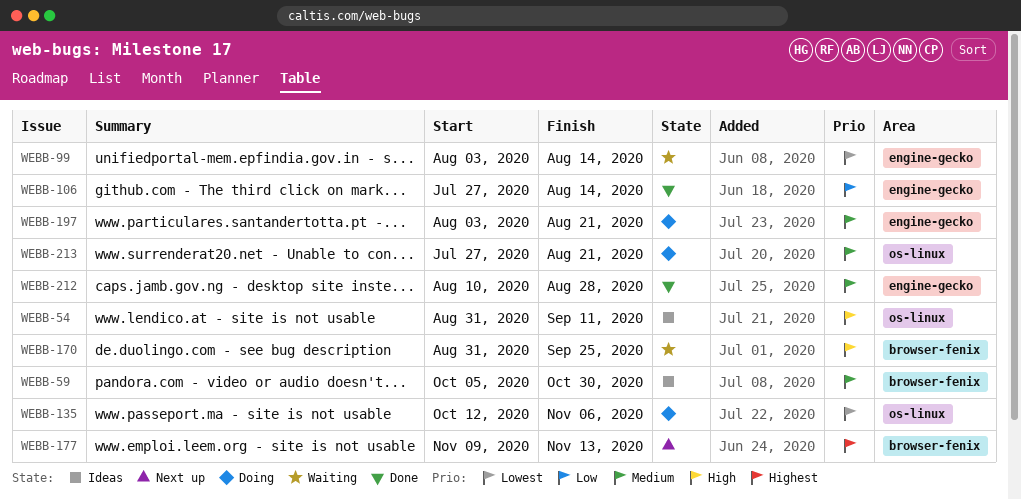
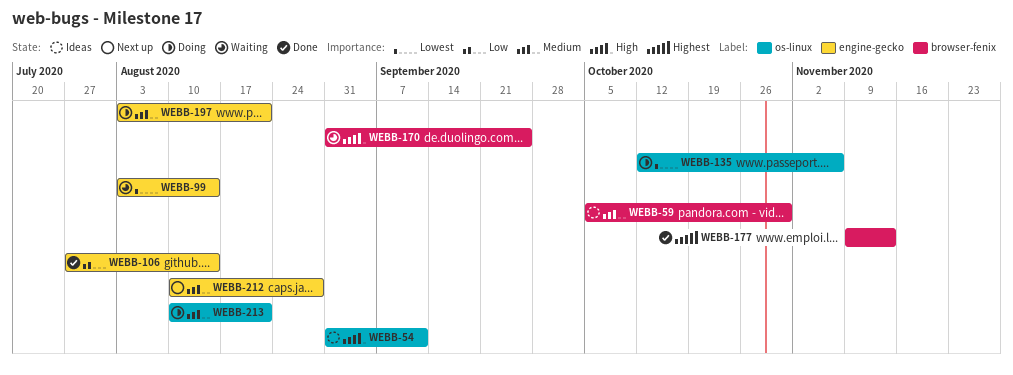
WEBB-177, status: Next up -> Done
WEBB-212, status: Done -> Next up
WEBB-213, start: Jul 27 -> Aug 10

